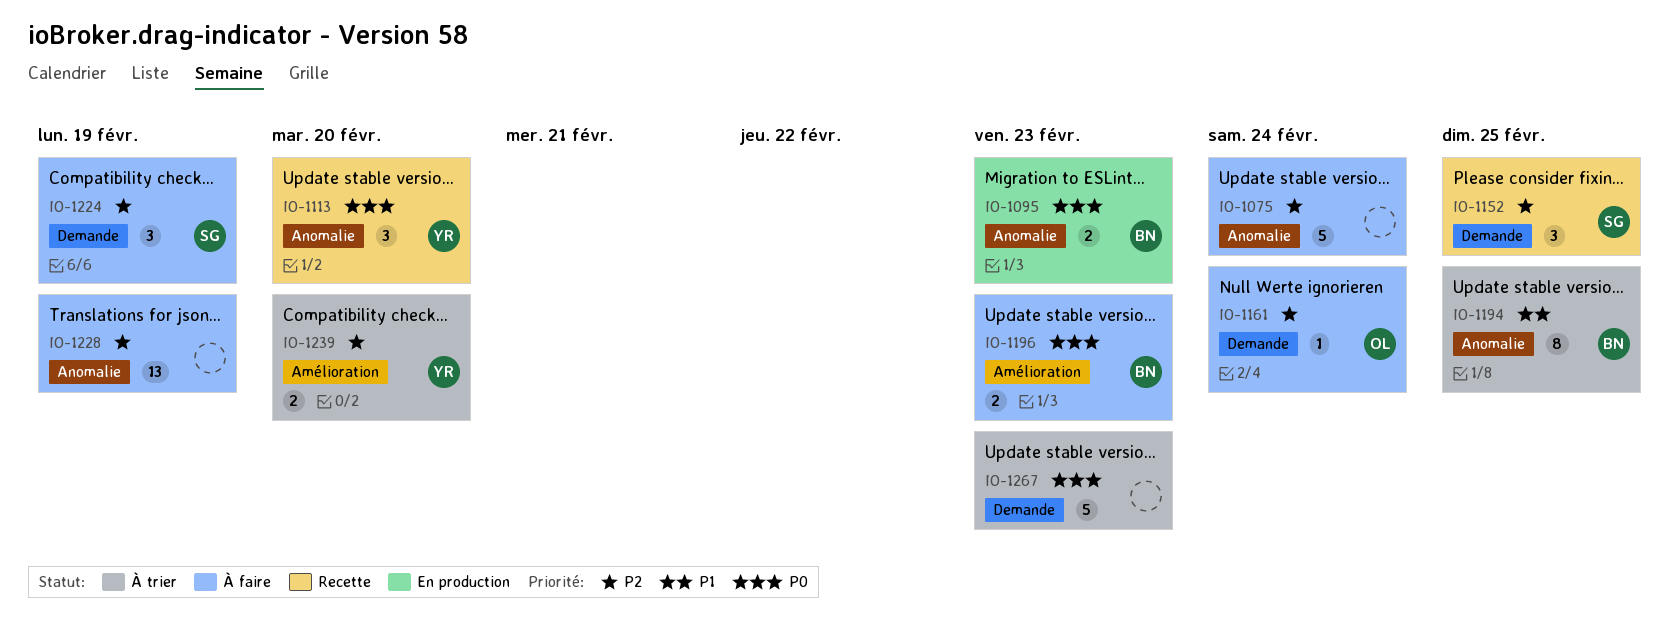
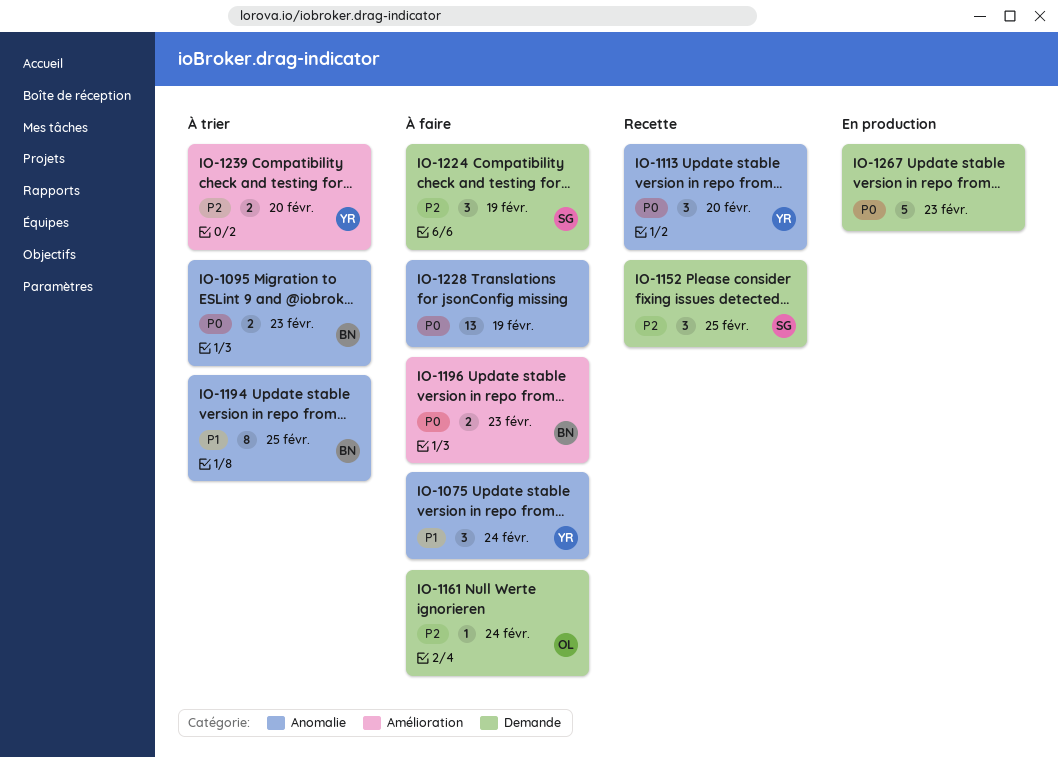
IO-1075, owner: none -> YR
IO-1075, priority: P2 -> P1
IO-1075, estimate: 5 -> 3
IO-1095, status: En production -> À trier
IO-1228, priority: P2 -> P0
IO-1267, status: À trier -> En production

